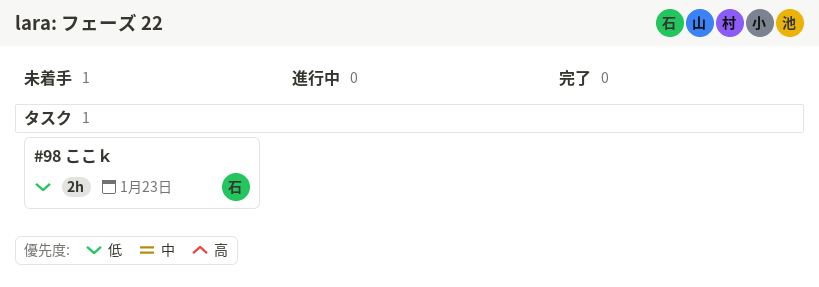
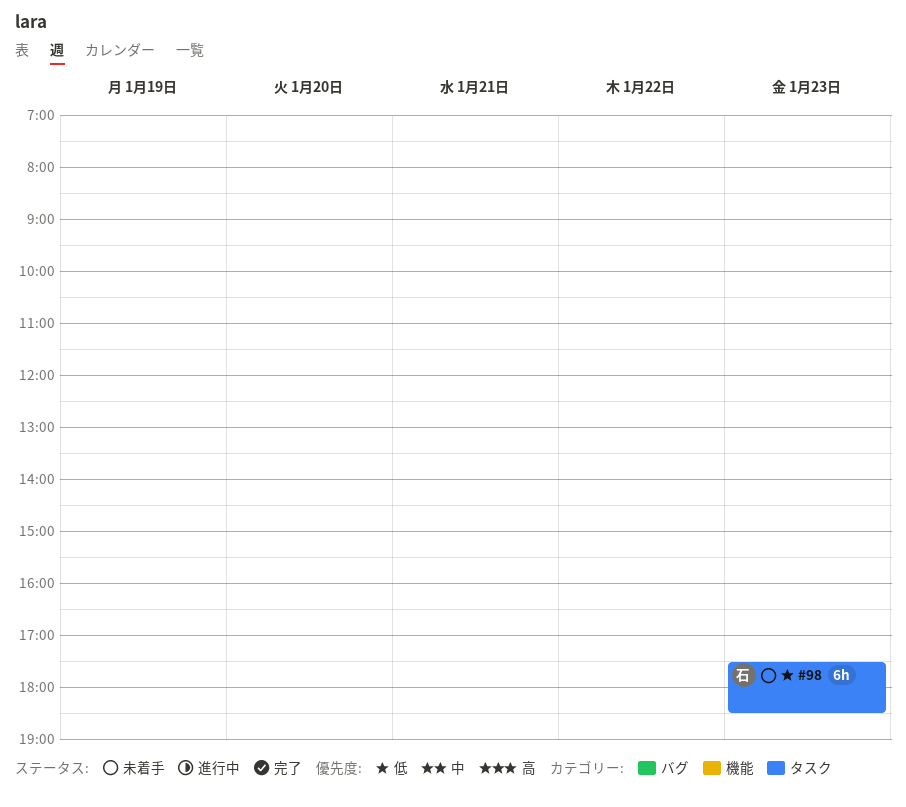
#98, estimate: 2h -> 6h

